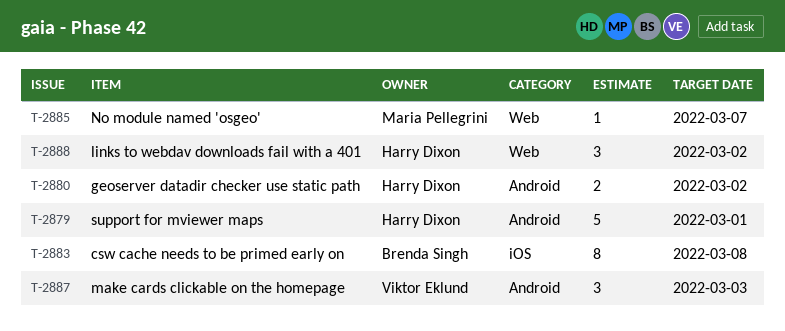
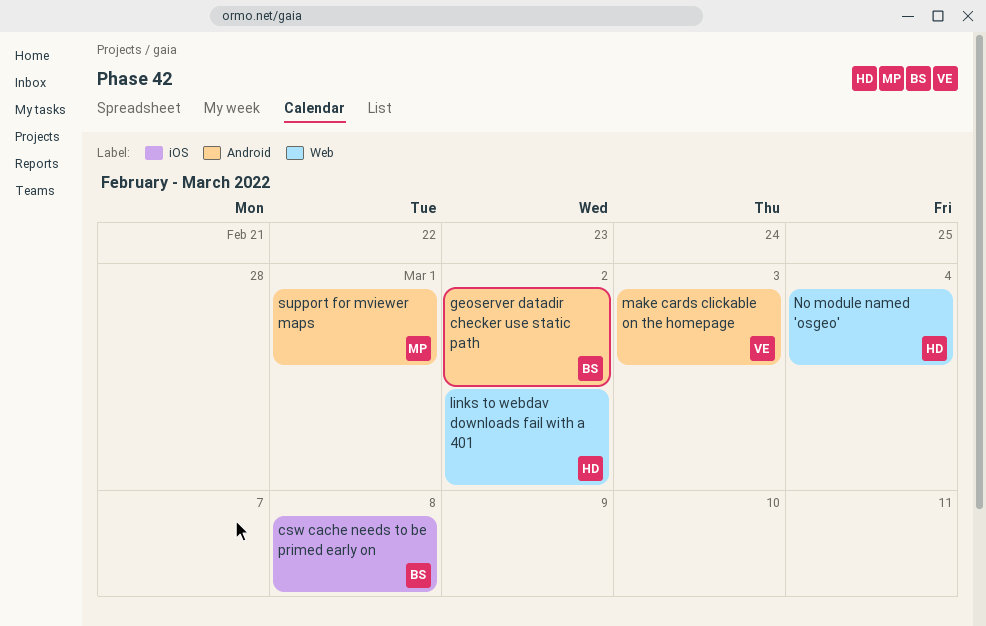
geoserver datadir checker use static path, owner: Harry Dixon -> Brenda Singh
No module named 'osgeo', owner: Maria Pellegrini -> Harry Dixon
No module named 'osgeo', due: Mar 7 -> Mar 4
support for mviewer maps, owner: Harry Dixon -> Maria Pellegrini

